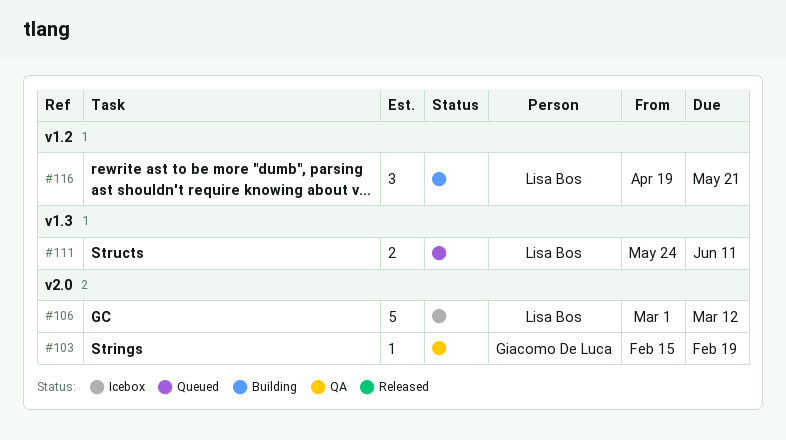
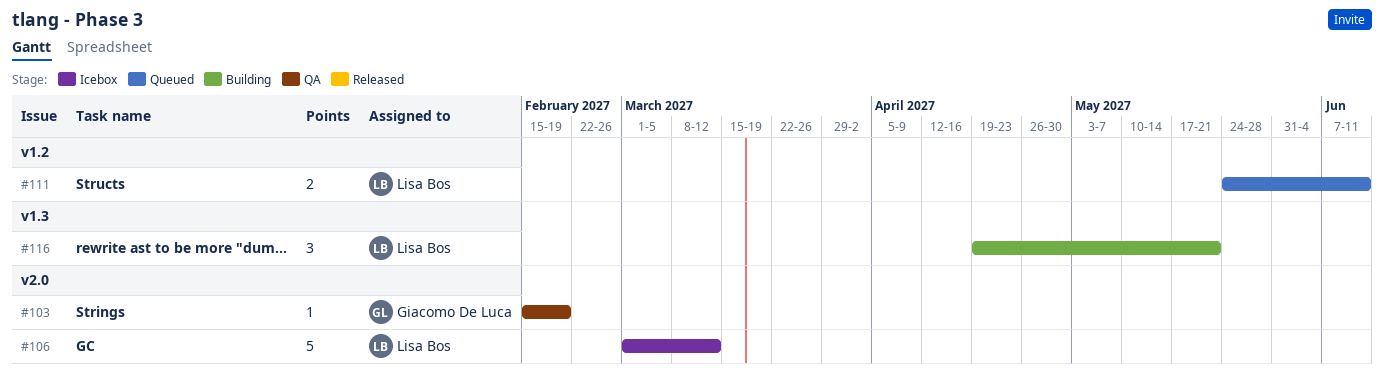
#111, label: v1.3 -> v1.2
#116, label: v1.2 -> v1.3

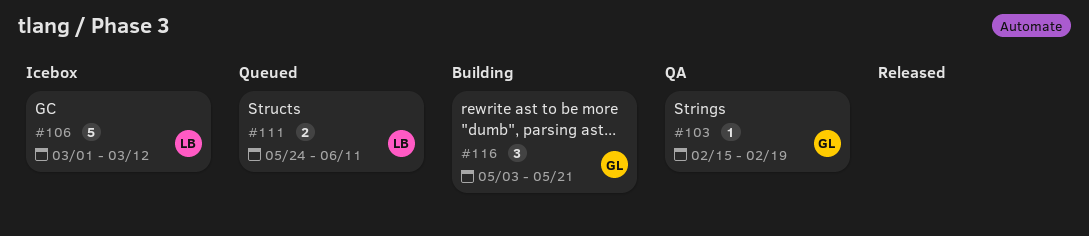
#116, owner: Lisa Bos -> Giacomo De Luca
#116, start: Apr 19 -> May 3

